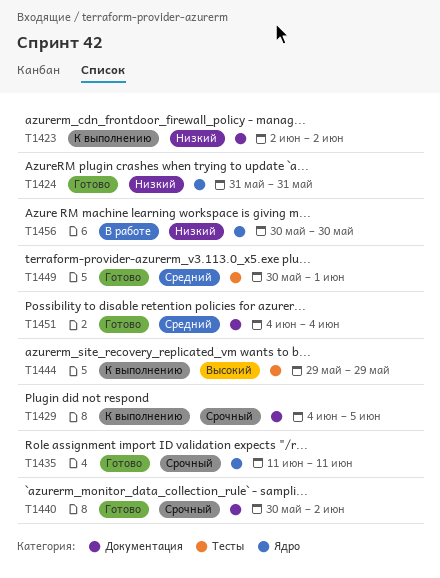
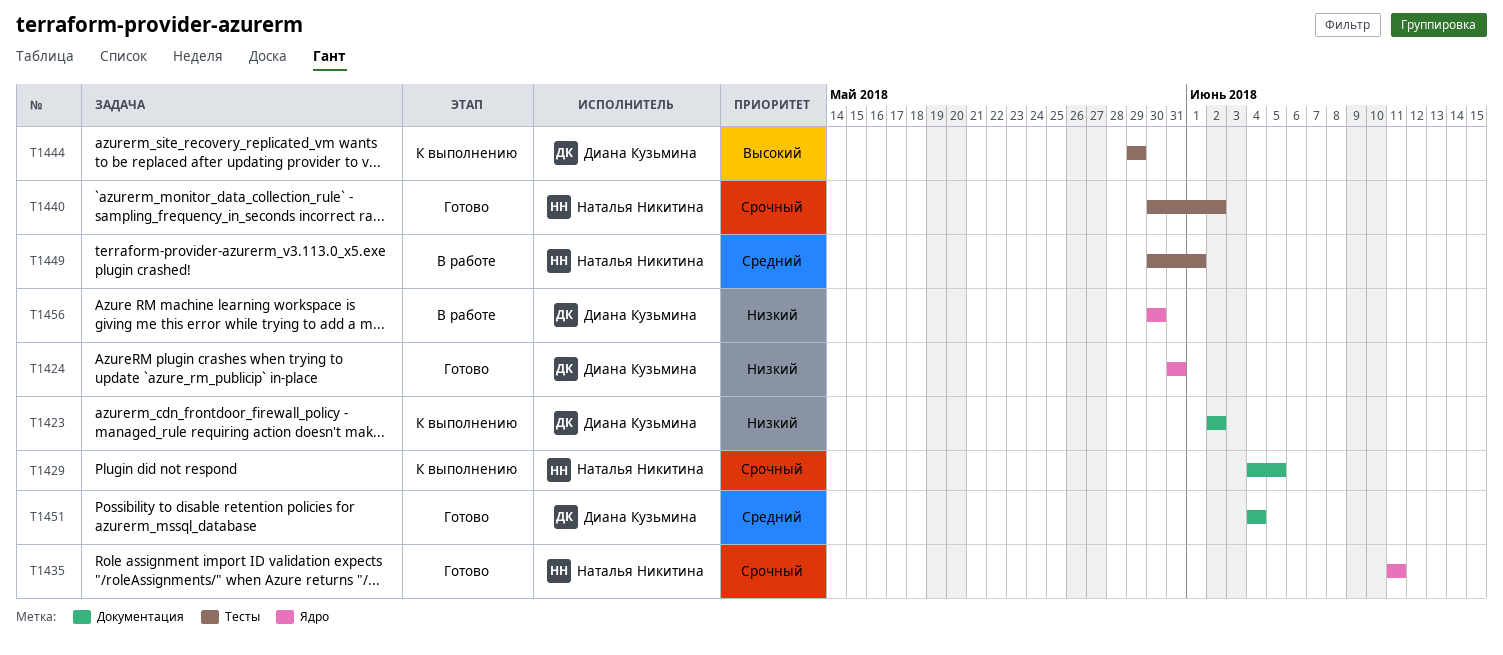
T1440, label: Документация -> Тесты
T1449, status: Готово -> В работе

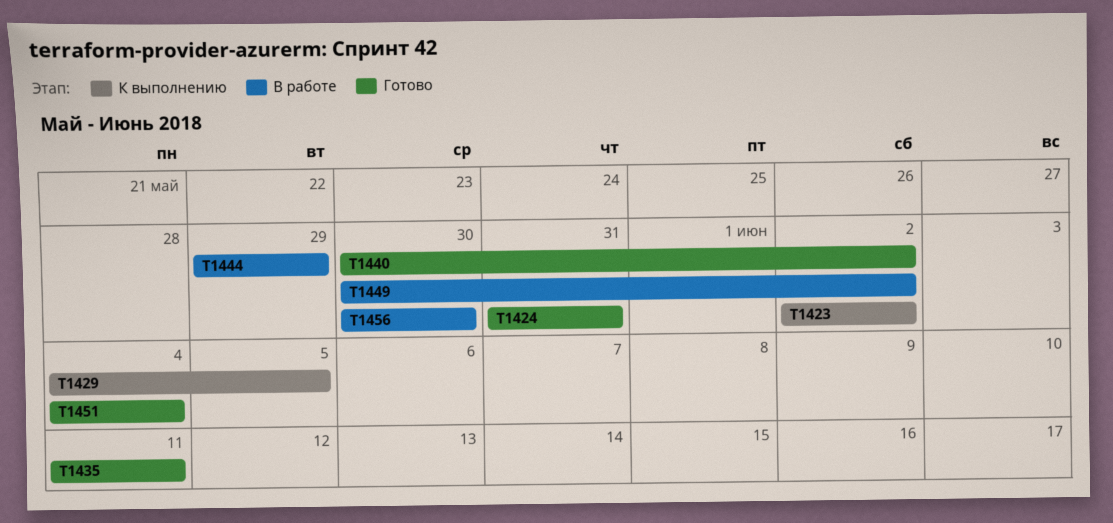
T1444, status: К выполнению -> В работе
T1449, due: Jun 1 -> Jun 2

